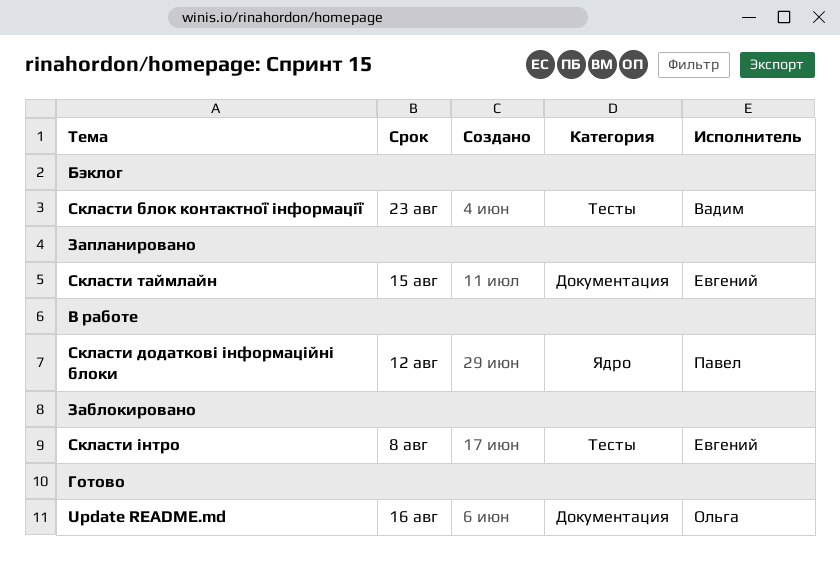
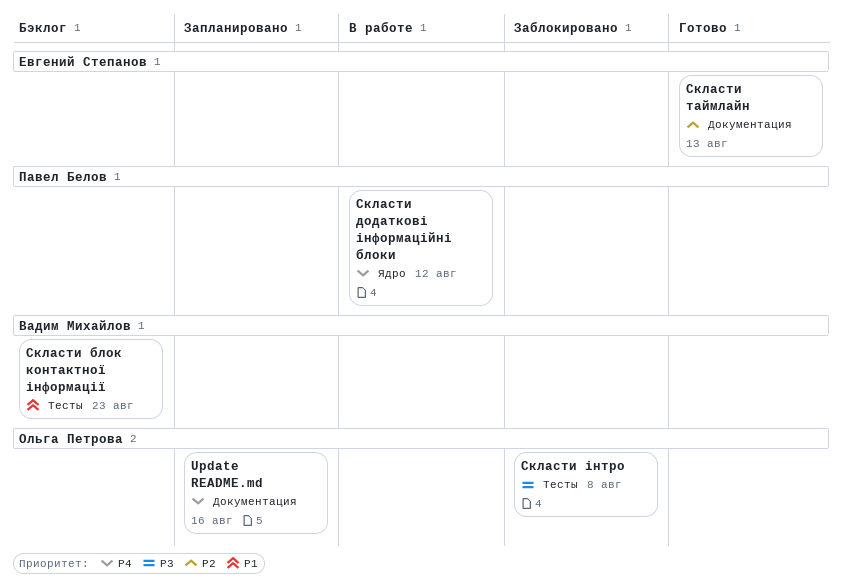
Update README.md, status: Готово -> Запланировано
Скласти таймлайн, status: Запланировано -> Готово
Скласти таймлайн, due: Aug 15 -> Aug 13
Скласти інтро, owner: Евгений Степанов -> Ольга Петрова

